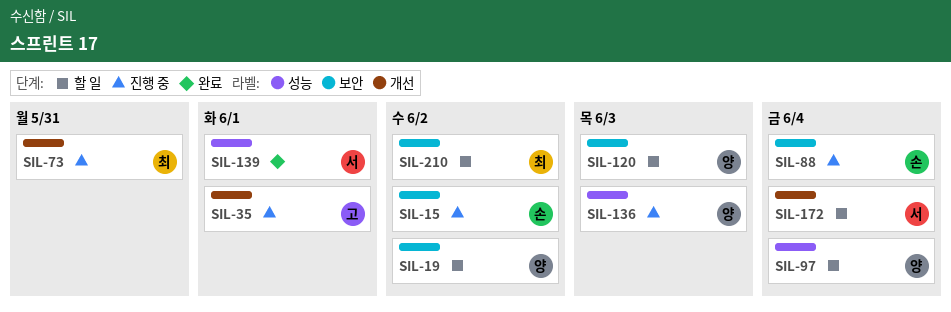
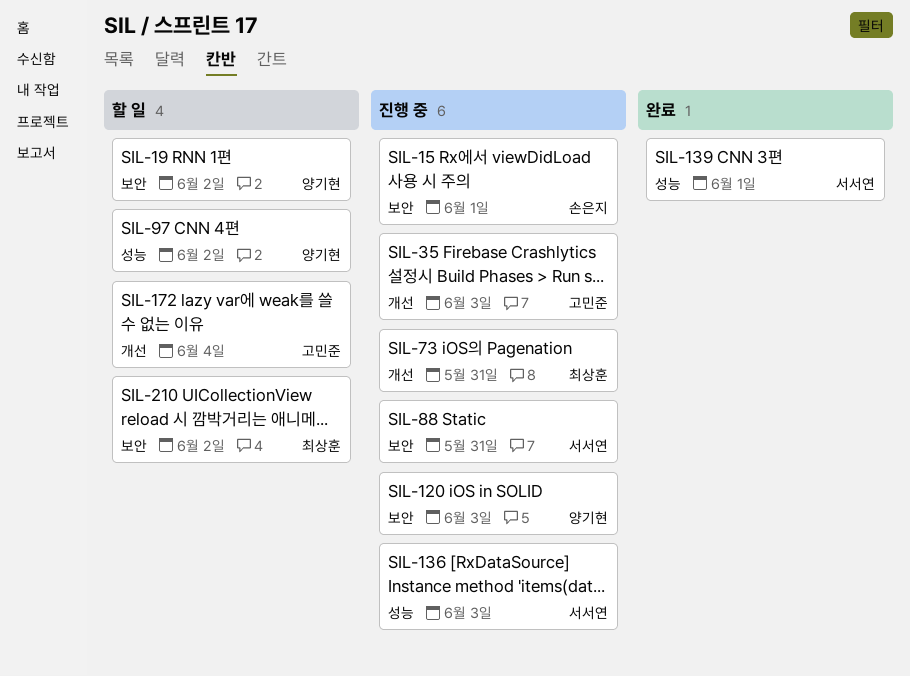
SIL-15, due: Jun 2 -> Jun 1
SIL-35, due: Jun 1 -> Jun 3
SIL-88, owner: 손은지 -> 서서연
SIL-88, due: Jun 4 -> May 31
SIL-97, due: Jun 4 -> Jun 2
SIL-120, status: 할 일 -> 진행 중
SIL-136, owner: 양기현 -> 서서연
SIL-172, owner: 서서연 -> 고민준

